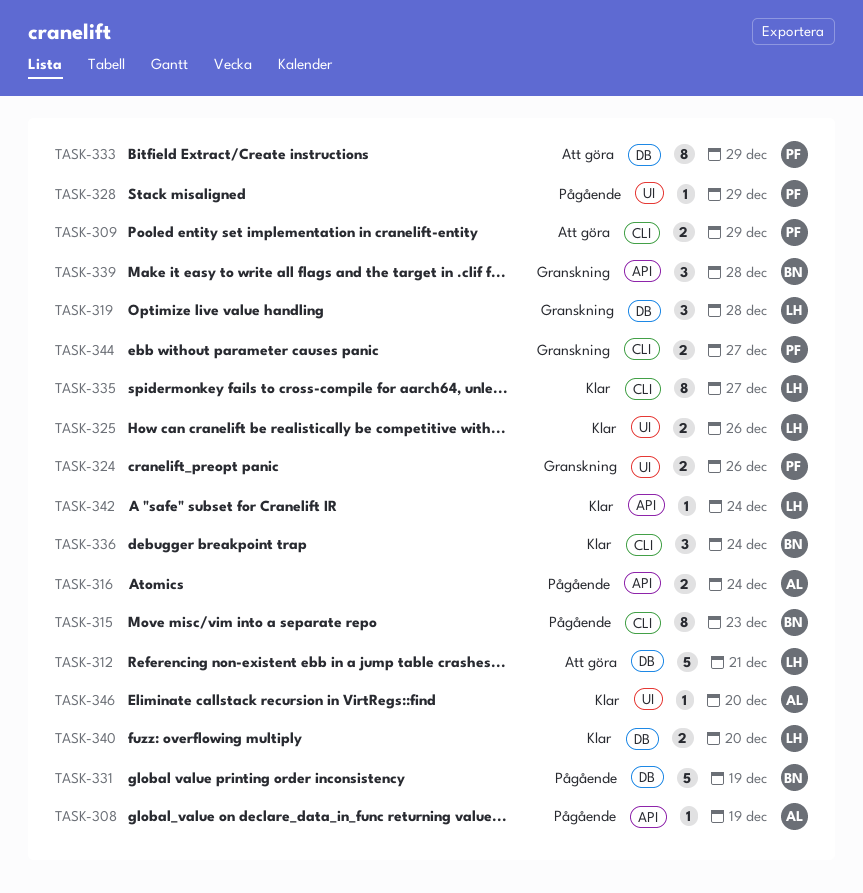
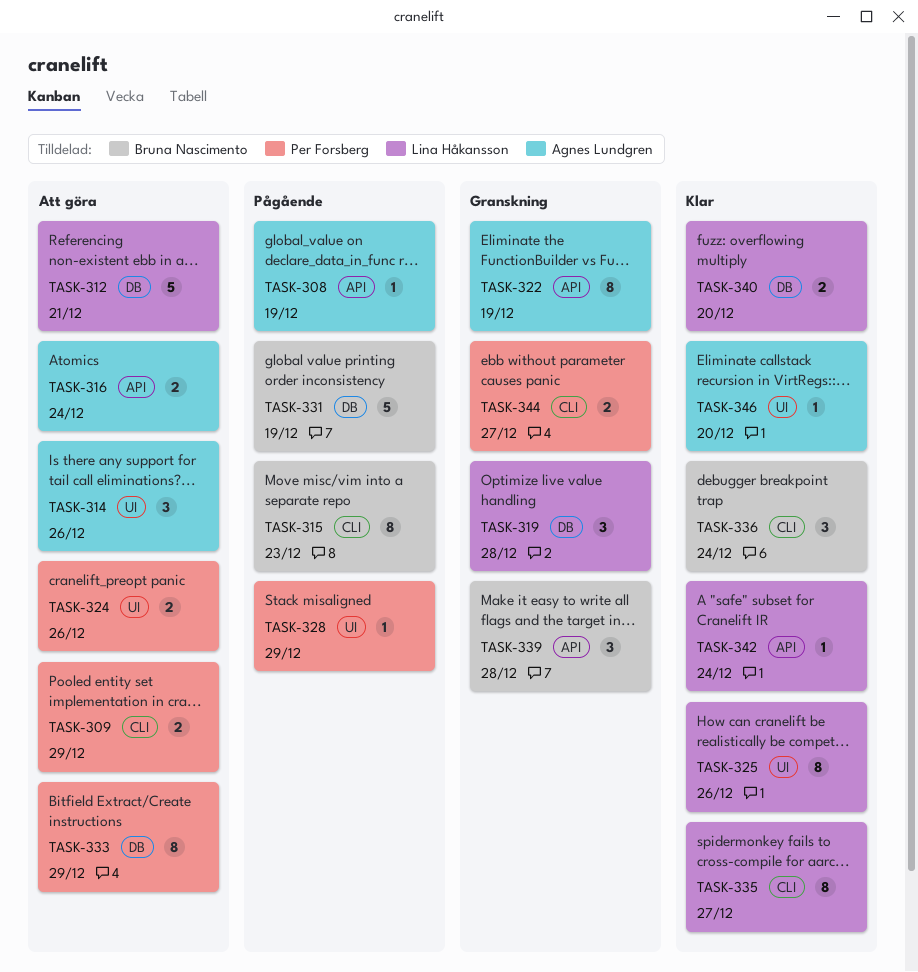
TASK-314: none -> present
TASK-316, status: Pågående -> Att göra
TASK-322: none -> present
TASK-324, status: Granskning -> Att göra
TASK-325, estimate: 2 -> 8

